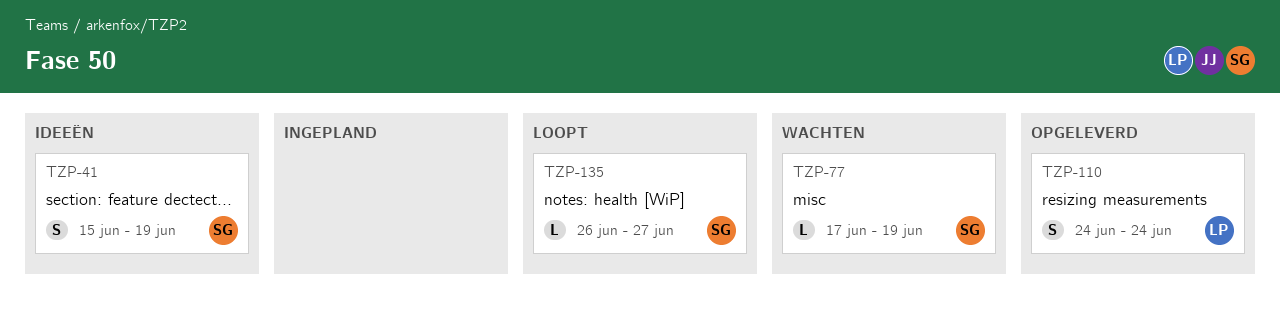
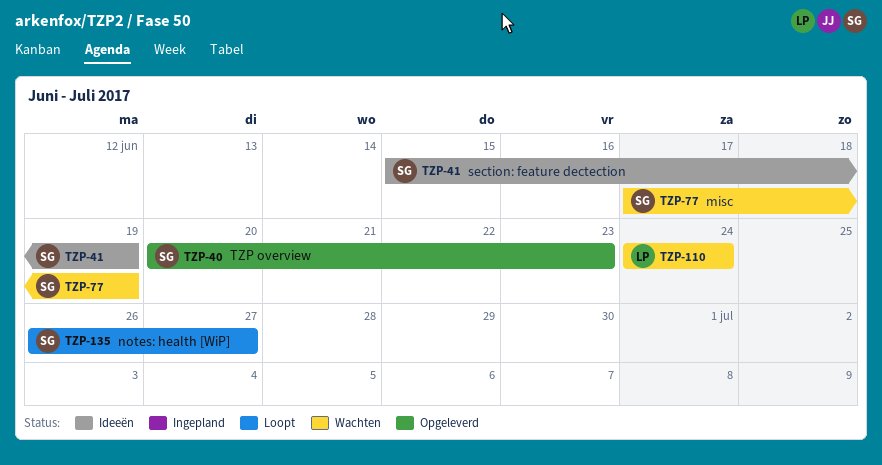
TZP-40: none -> present
TZP-110, status: Opgeleverd -> Wachten

